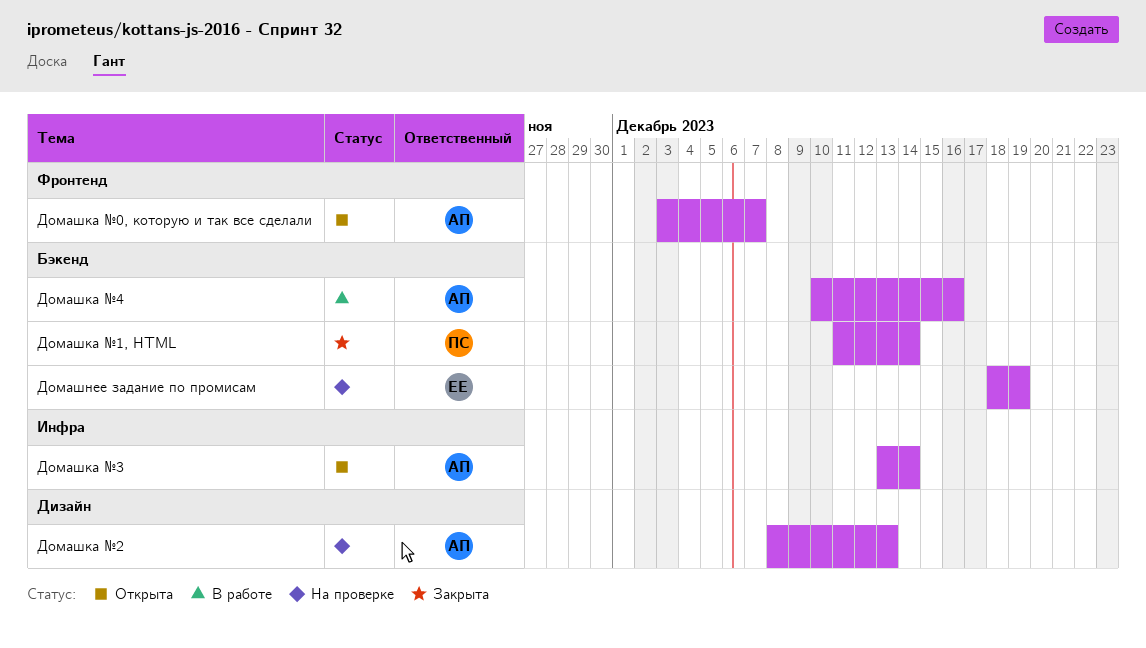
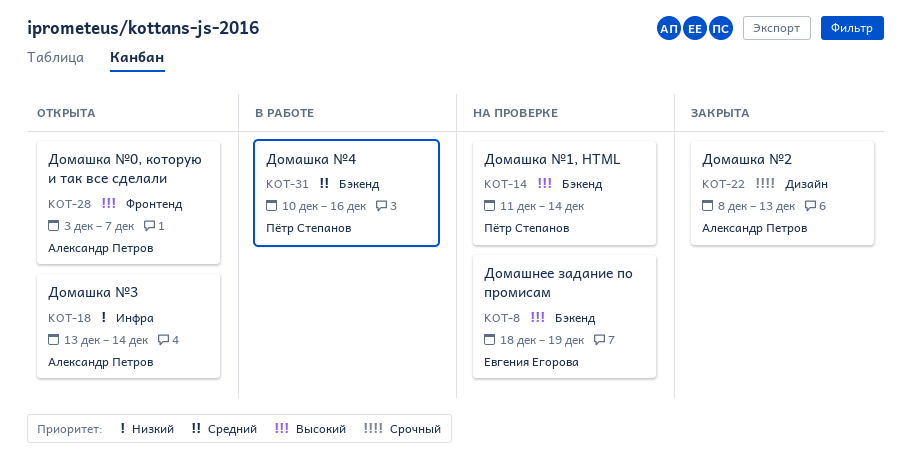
Домашка №1, HTML, status: Закрыта -> На проверке
Домашка №2, status: На проверке -> Закрыта
Домашка №4, owner: Александр Петров -> Пётр Степанов

